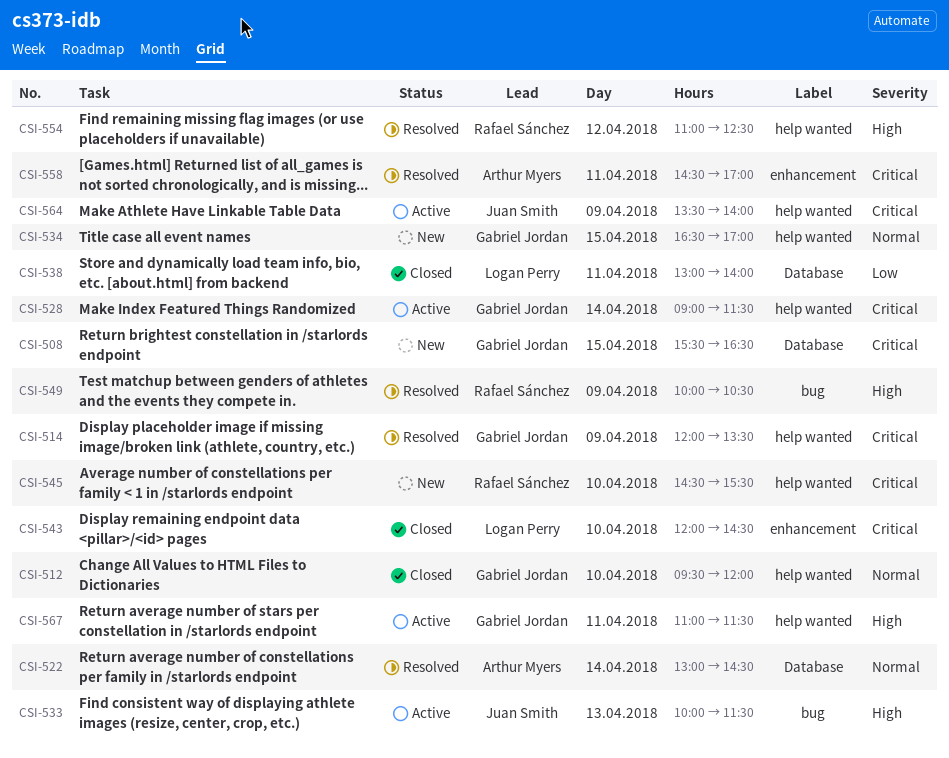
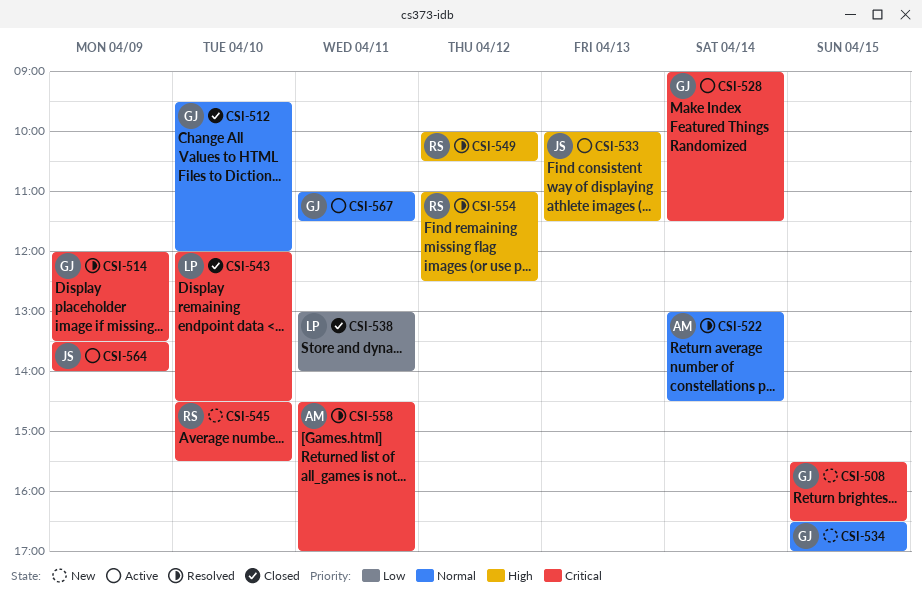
CSI-549, day: Apr 9 -> Apr 12
CSI-567, priority: High -> Normal

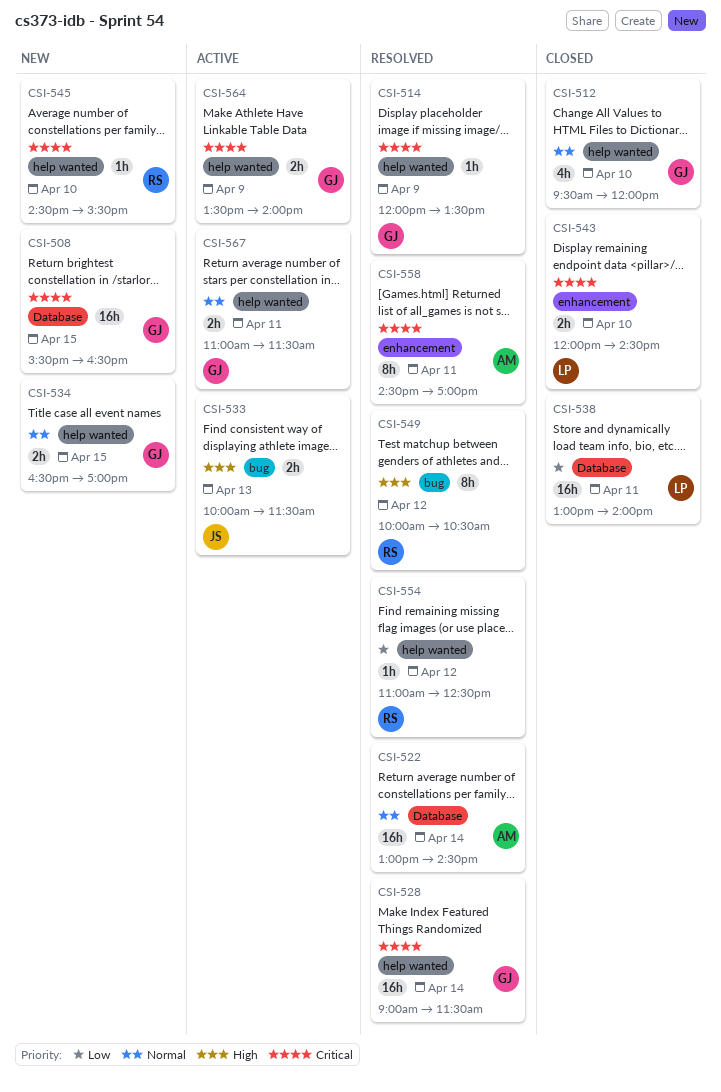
CSI-528, status: Active -> Resolved
CSI-554, priority: High -> Low
CSI-564, owner: JS -> GJ

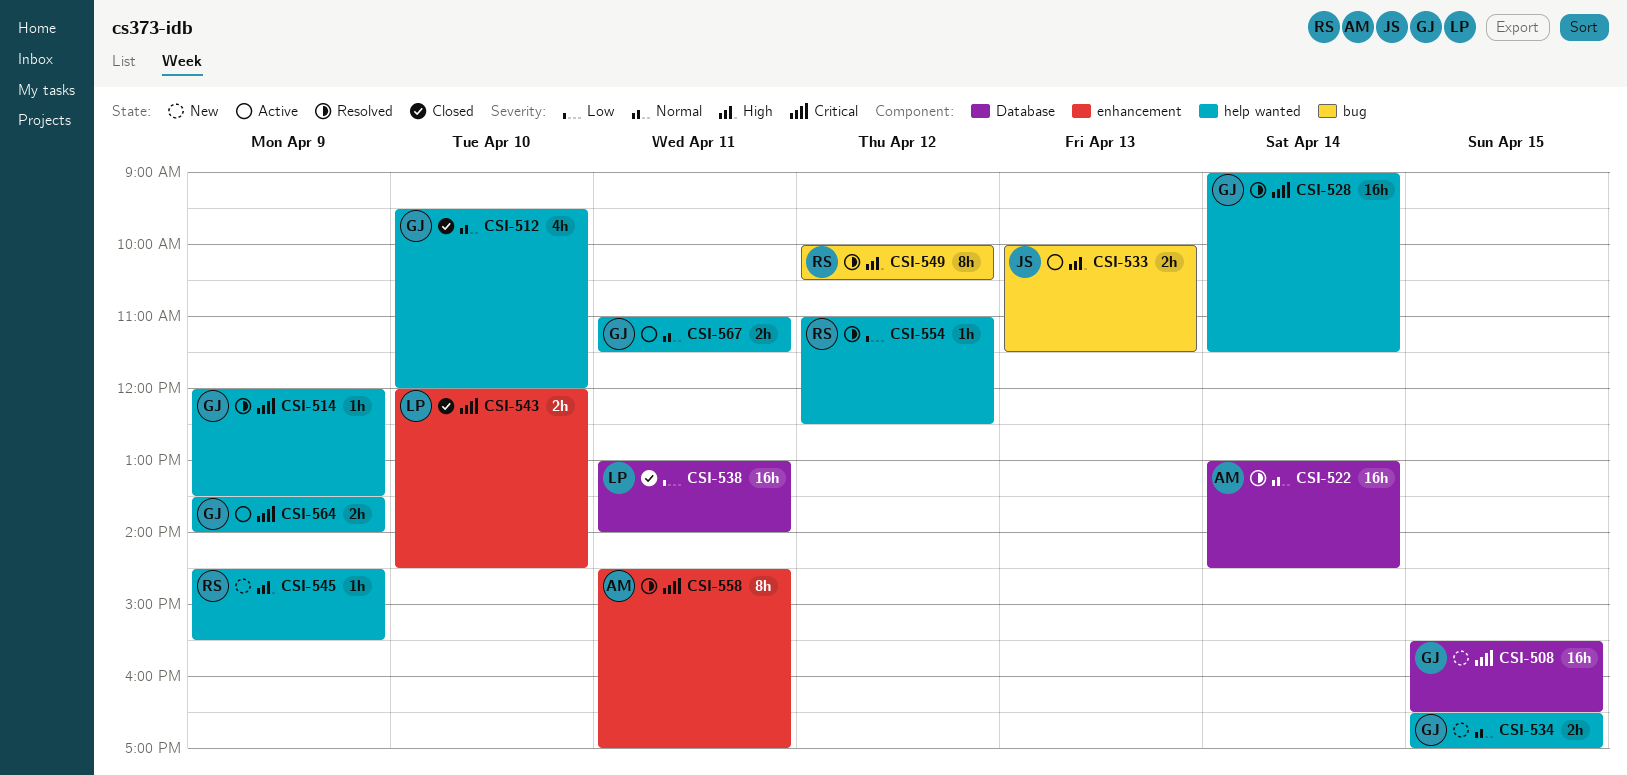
CSI-545, priority: Critical -> High
CSI-545, day: Apr 10 -> Apr 9

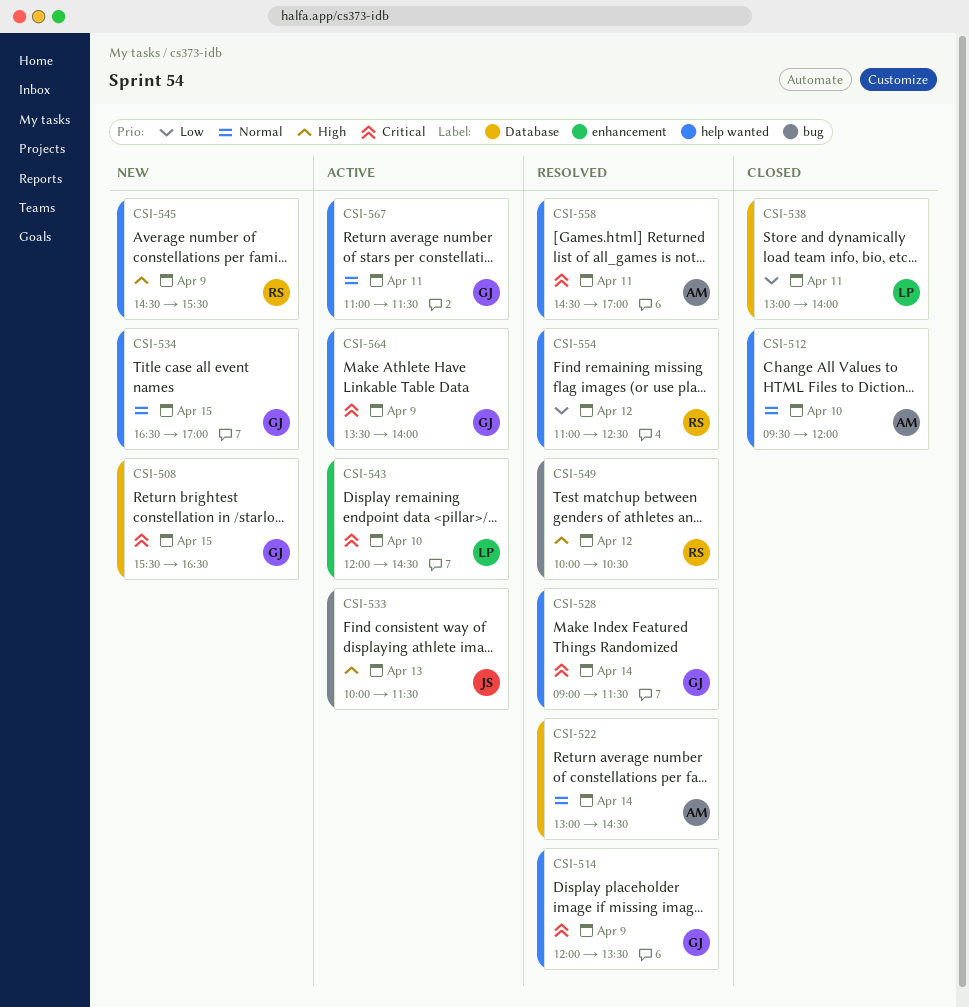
CSI-512, owner: GJ -> AM
CSI-543, status: Closed -> Active
CSI-558, label: enhancement -> help wanted

